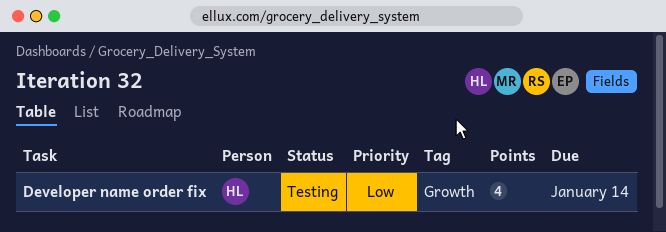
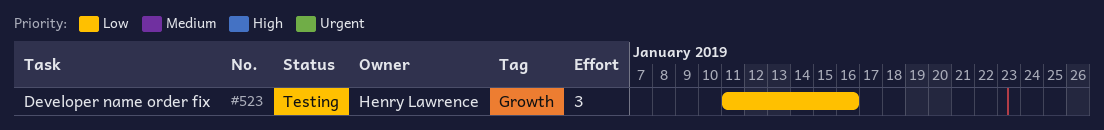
Developer name order fix, estimate: 4 -> 3
Developer name order fix, due: Jan 14 -> Jan 16

